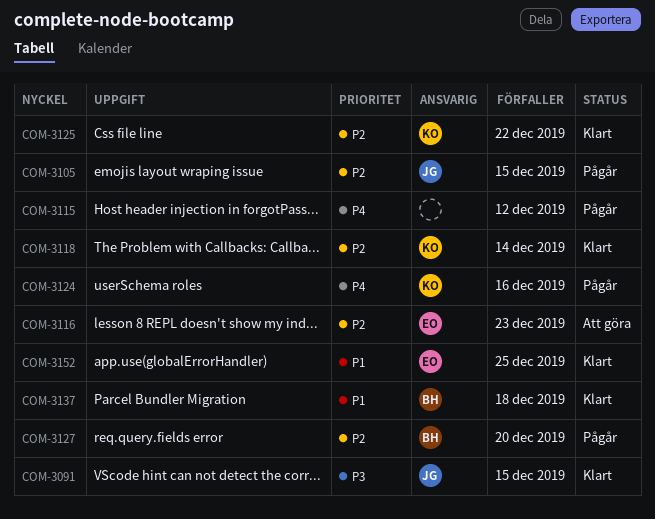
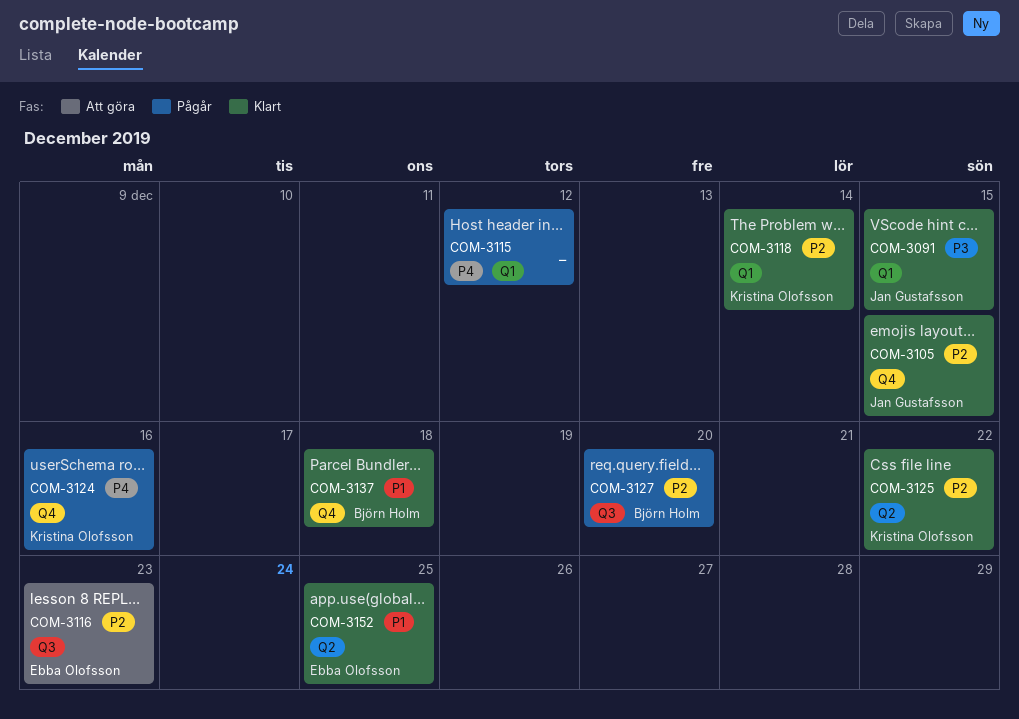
COM-3105, status: Pågår -> Klart

